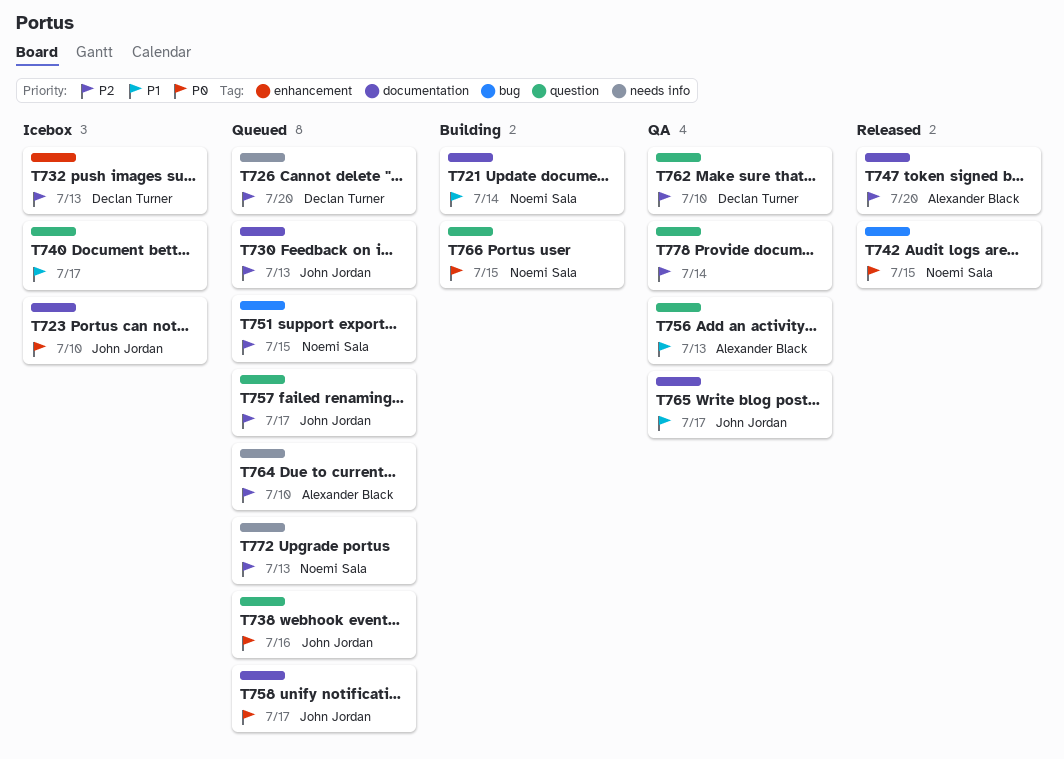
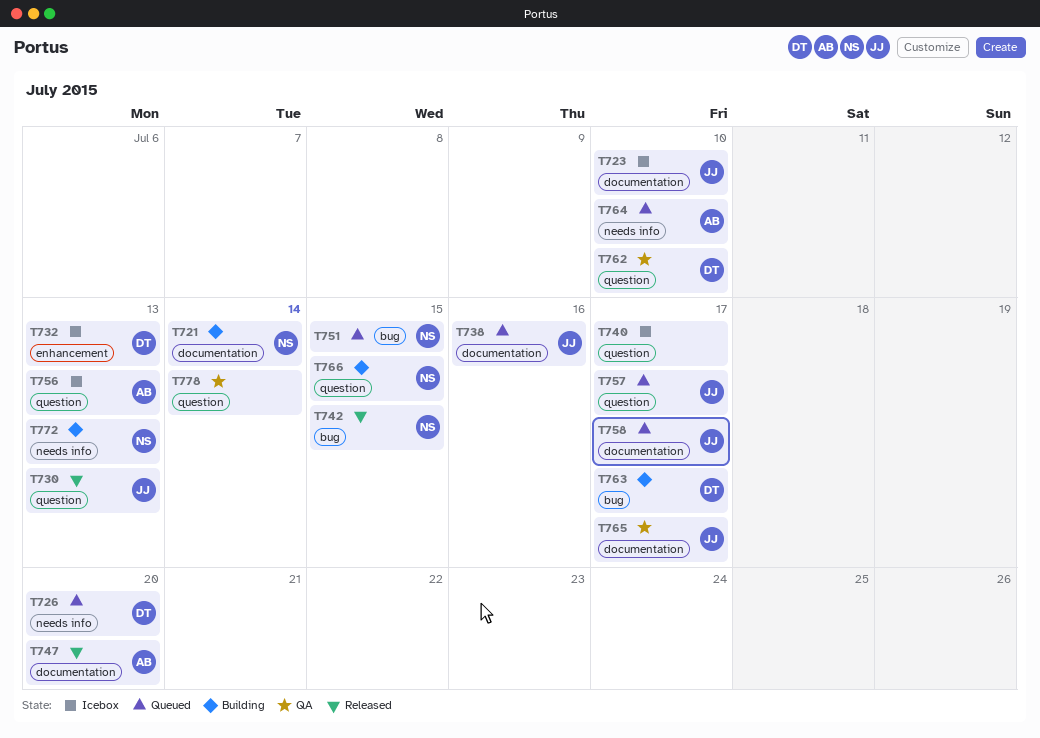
T730, status: Queued -> Released
T730, label: documentation -> question
T738, label: question -> documentation
T756, status: QA -> Icebox
T763: none -> present
T772, status: Queued -> Building

